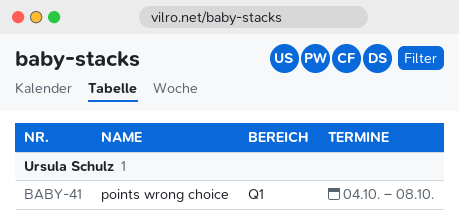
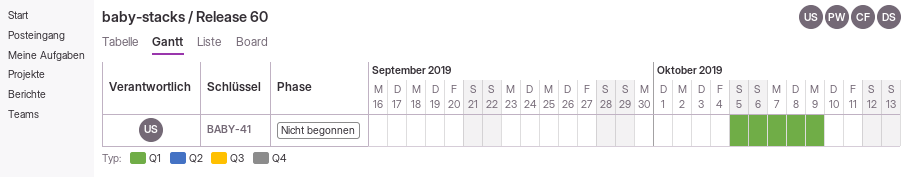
BABY-41, start: Oct 4 -> Oct 5
BABY-41, due: Oct 8 -> Oct 9

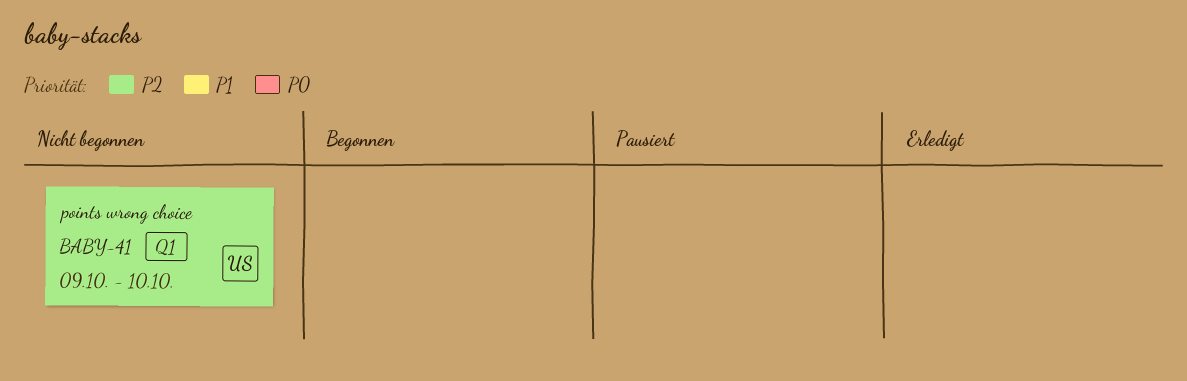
BABY-41, start: Oct 5 -> Oct 9
BABY-41, due: Oct 9 -> Oct 10

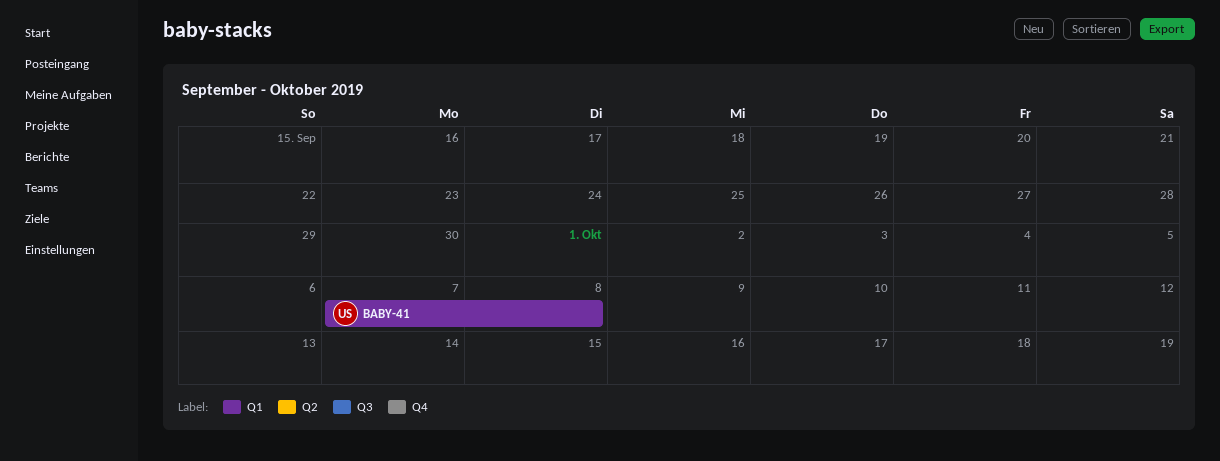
BABY-41, start: Oct 9 -> Oct 7
BABY-41, due: Oct 10 -> Oct 8

